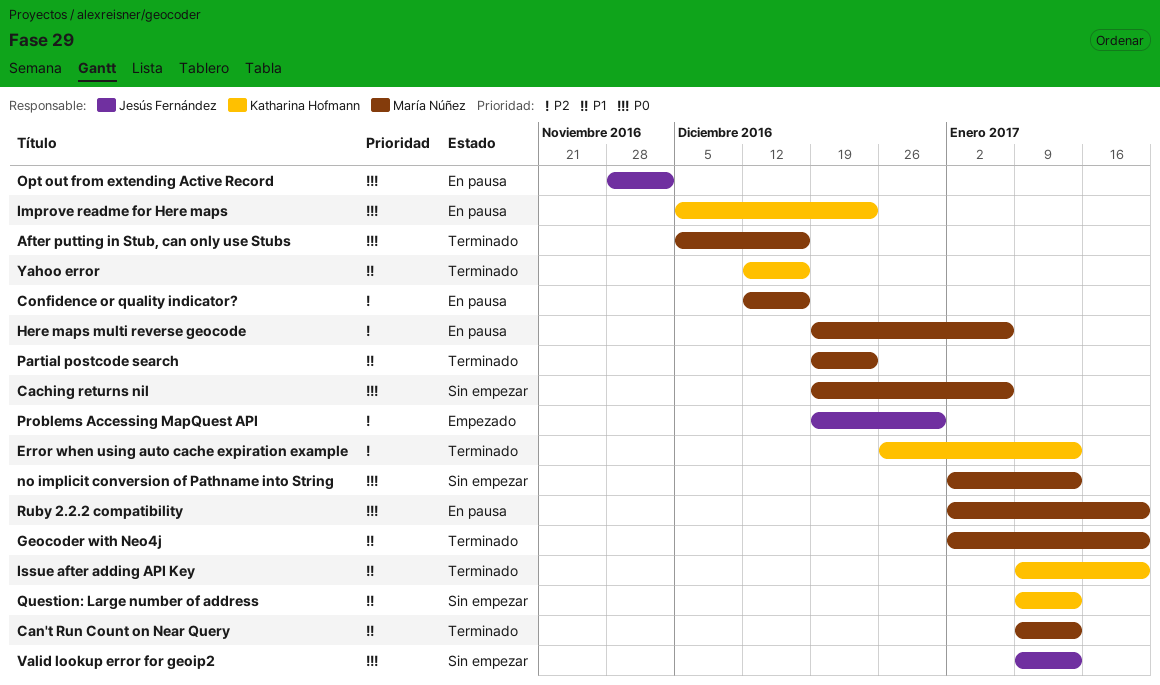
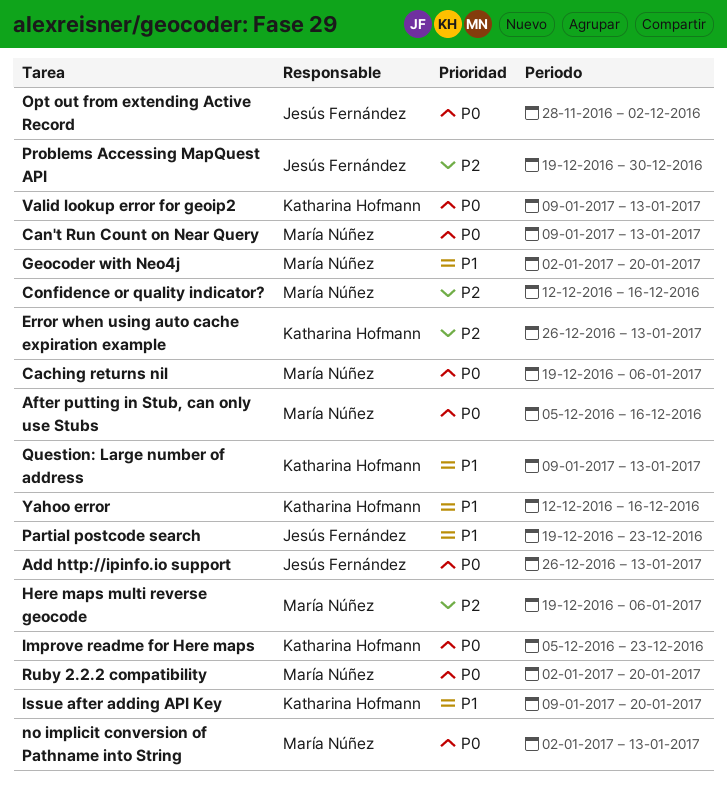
Add http://ipinfo.io support: none -> present
Can't Run Count on Near Query, priority: P1 -> P0
Partial postcode search, owner: María Núñez -> Jesús Fernández
Valid lookup error for geoip2, owner: Jesús Fernández -> Katharina Hofmann

